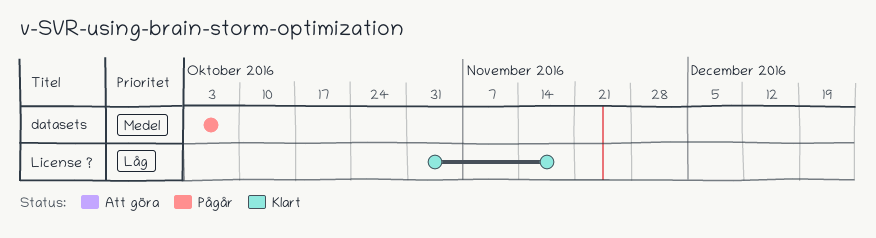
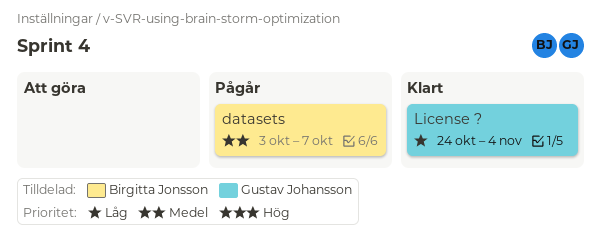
License ?, start: Oct 31 -> Oct 24
License ?, due: Nov 18 -> Nov 4

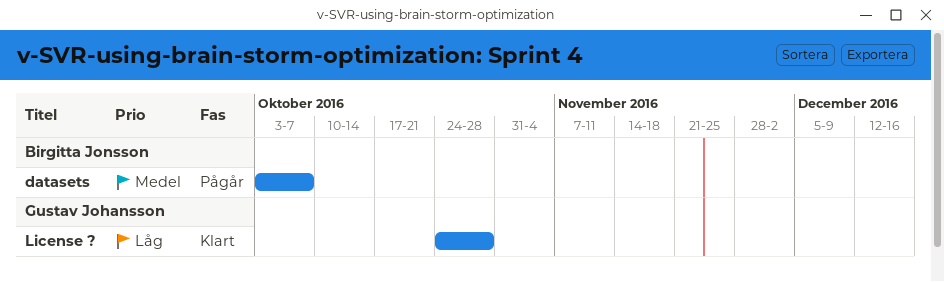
License ?, due: Nov 4 -> Oct 28

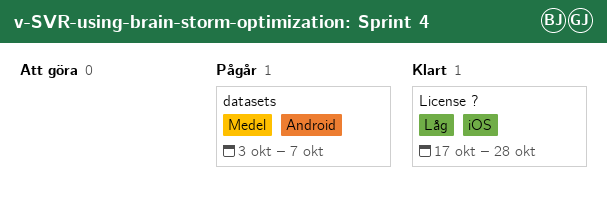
License ?, start: Oct 24 -> Oct 17

